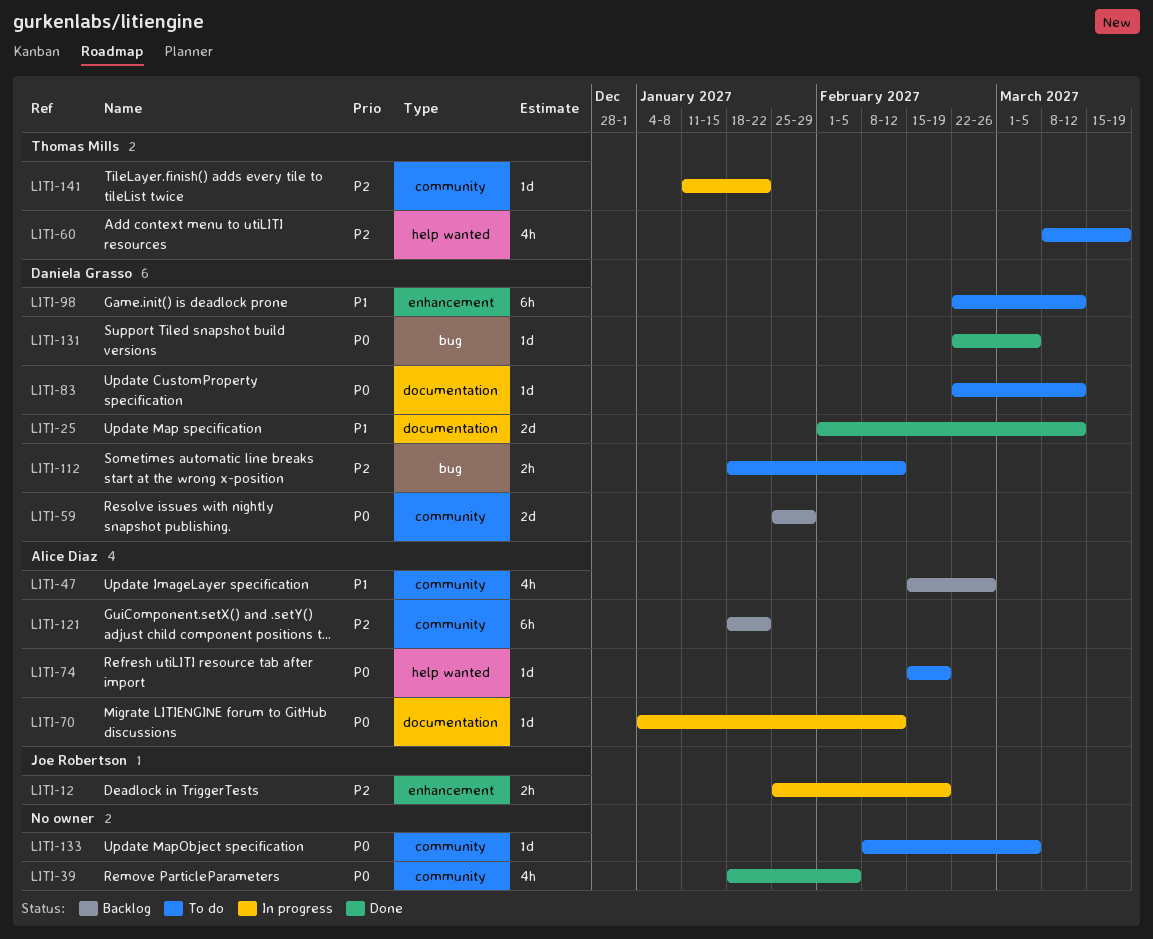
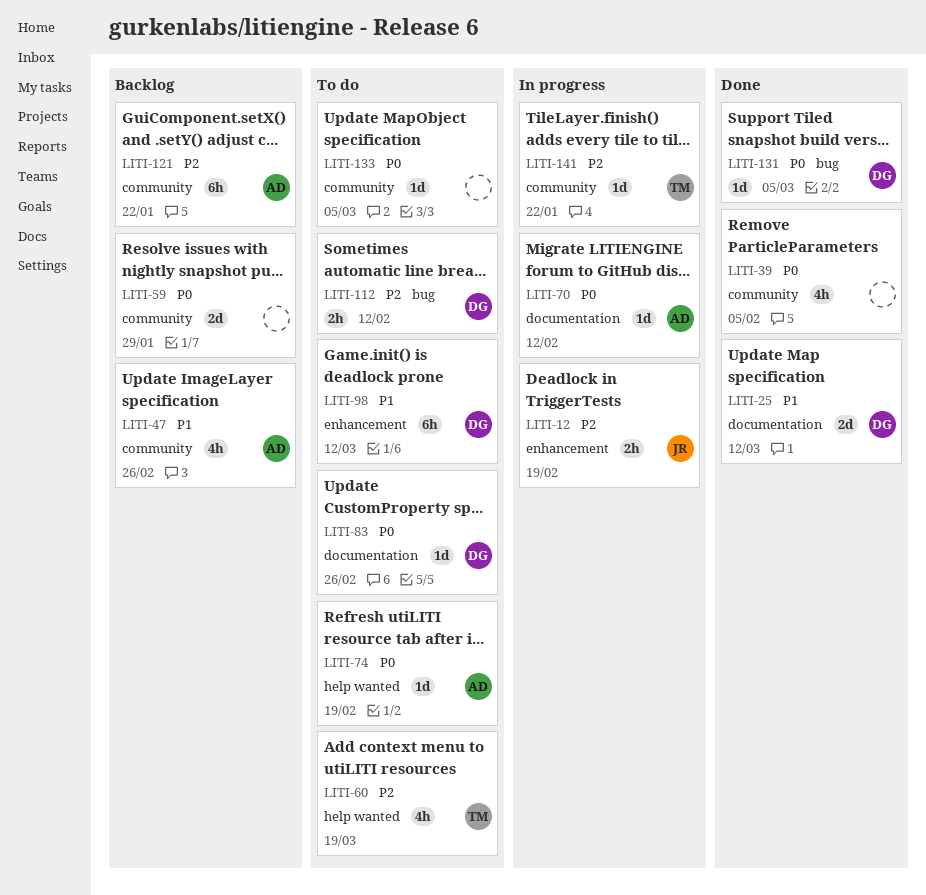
LITI-59, owner: Daniela Grasso -> none
LITI-83, due: Mar 12 -> Feb 26

